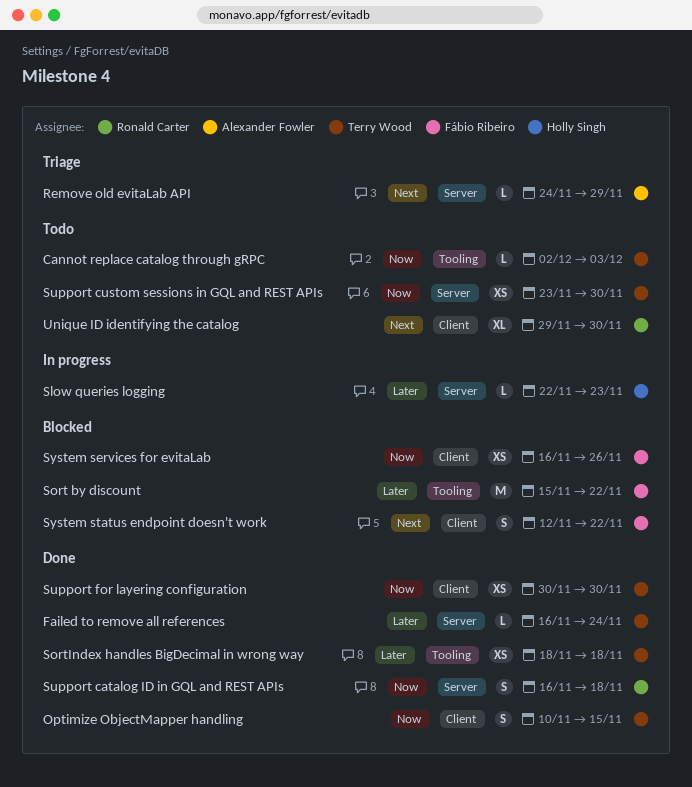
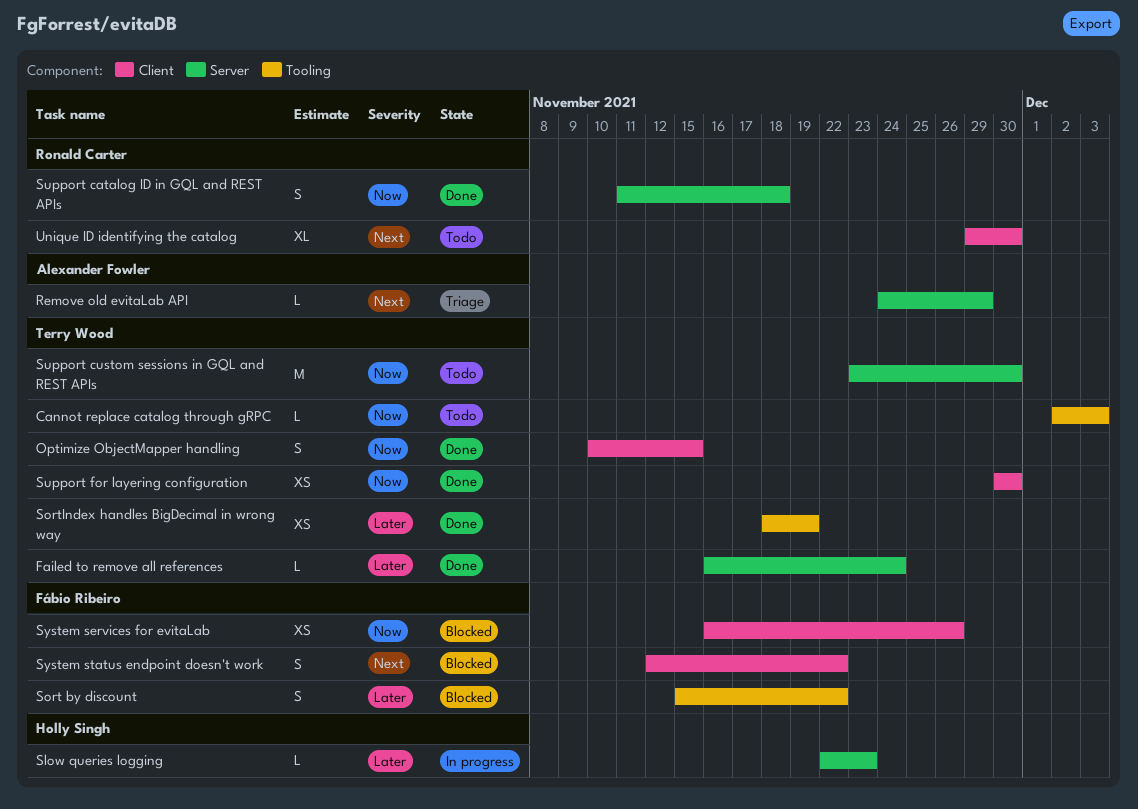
Sort by discount, estimate: M -> S
SortIndex handles BigDecimal in wrong way, due: Nov 18 -> Nov 19
Support catalog ID in GQL and REST APIs, start: Nov 16 -> Nov 11
Support custom sessions in GQL and REST APIs, estimate: XS -> M

